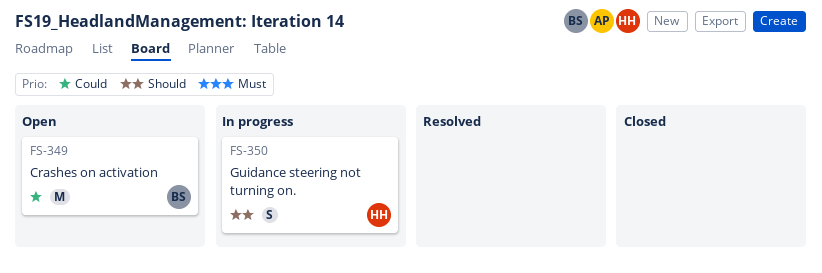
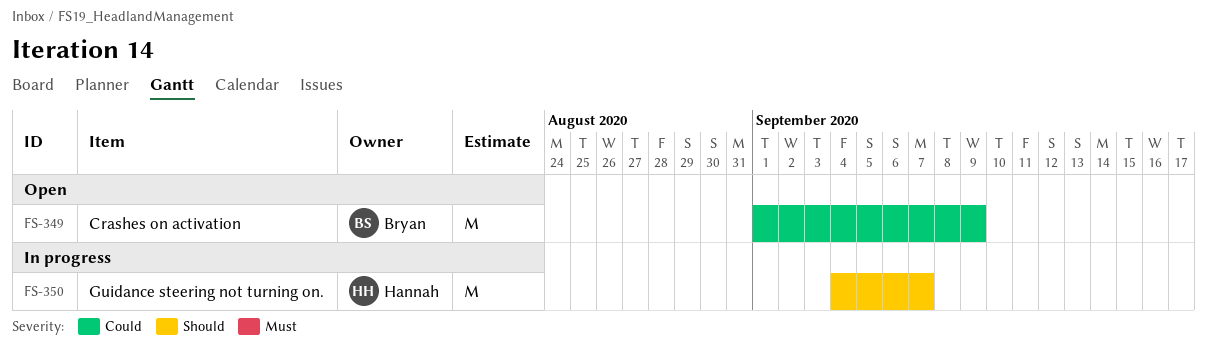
FS-350, estimate: S -> M

